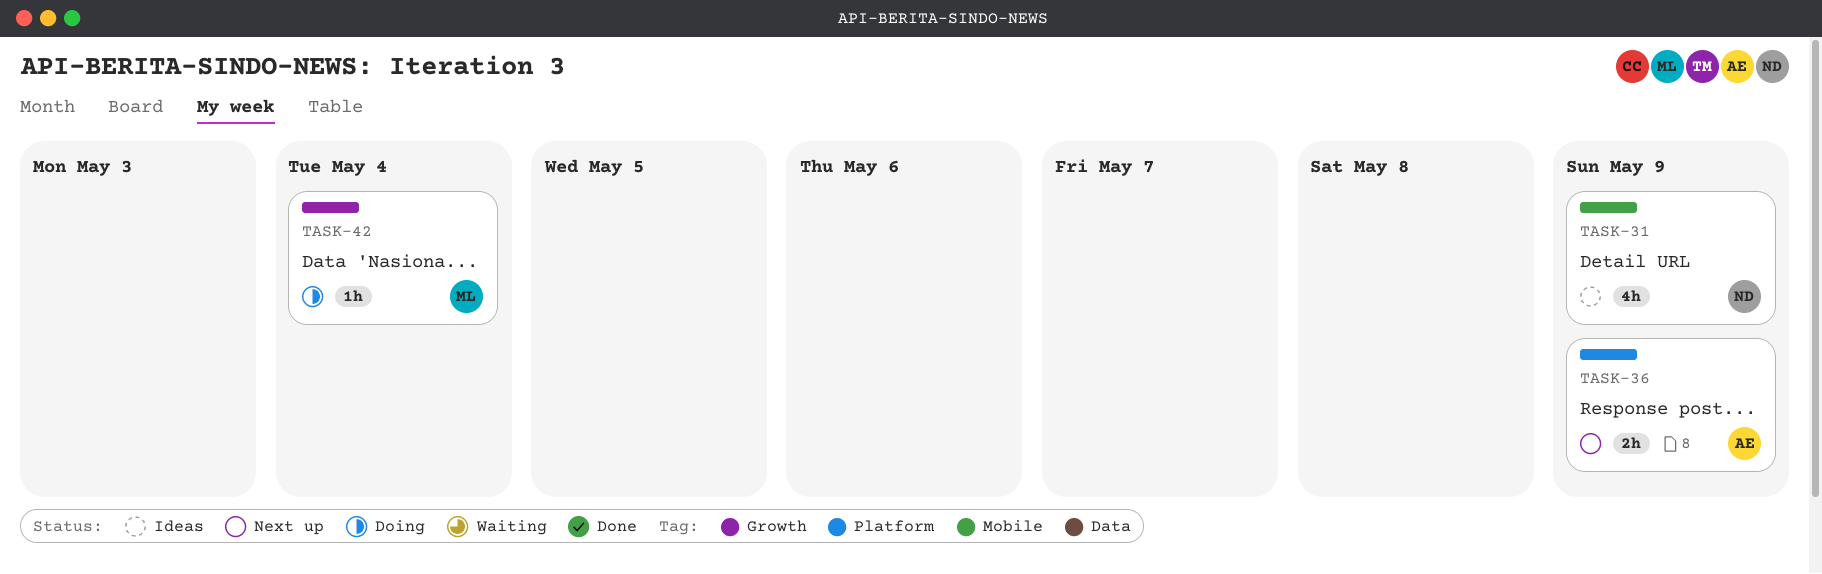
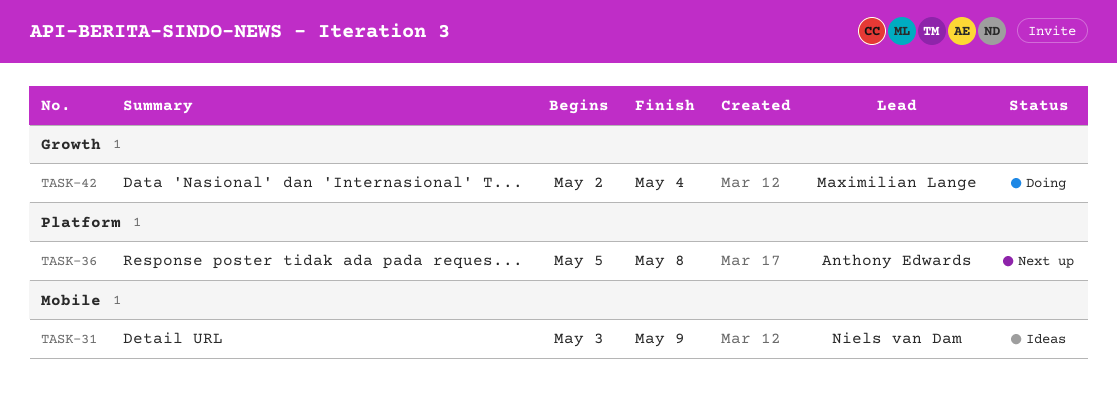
TASK-36, due: May 9 -> May 8

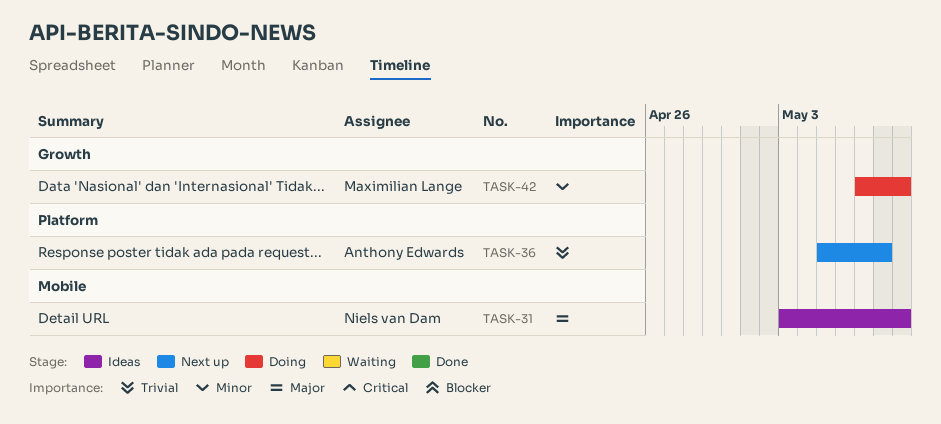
TASK-42, start: May 2 -> May 7
TASK-42, due: May 4 -> May 9

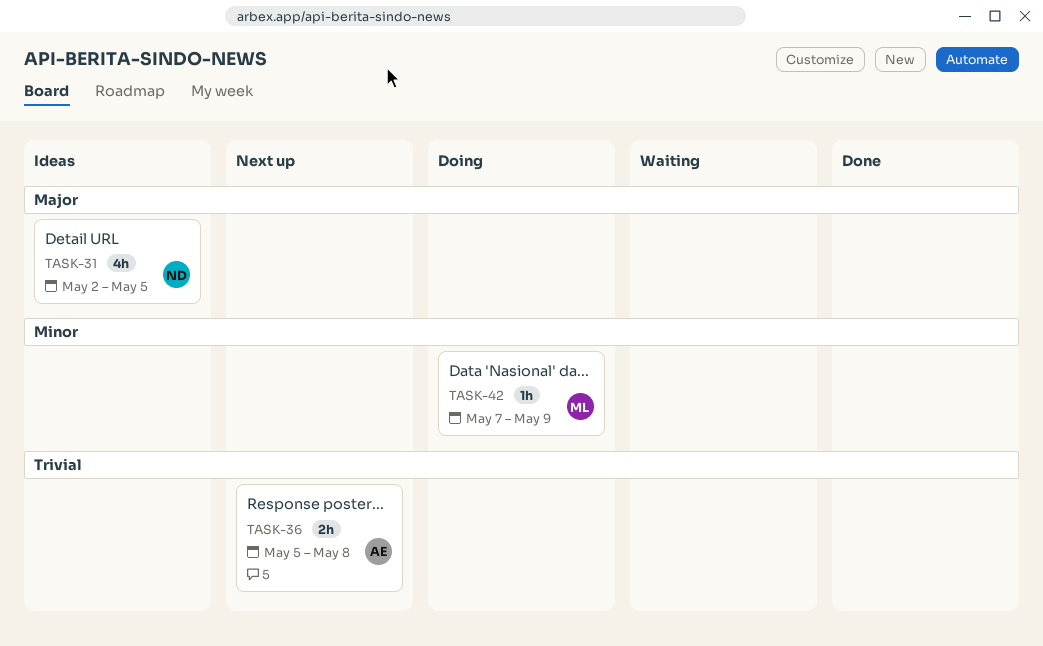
TASK-31, start: May 3 -> May 2
TASK-31, due: May 9 -> May 5

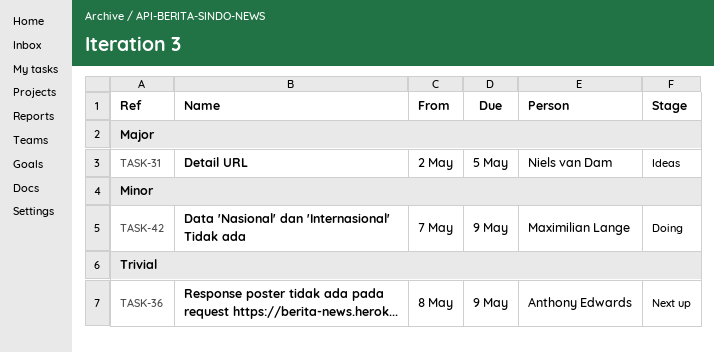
TASK-36, start: May 5 -> May 8
TASK-36, due: May 8 -> May 9

